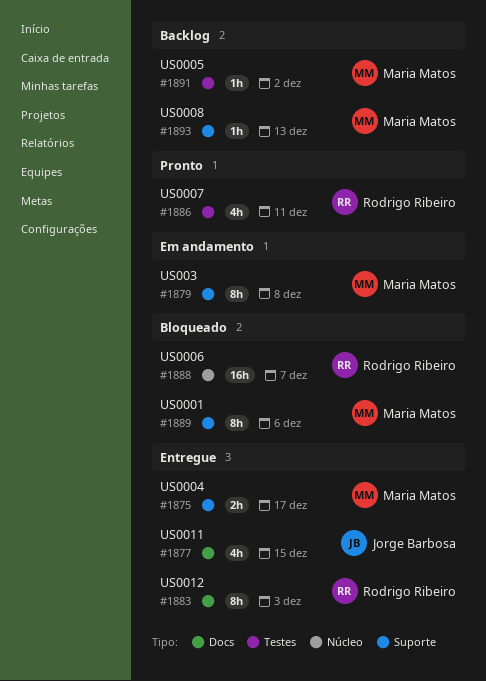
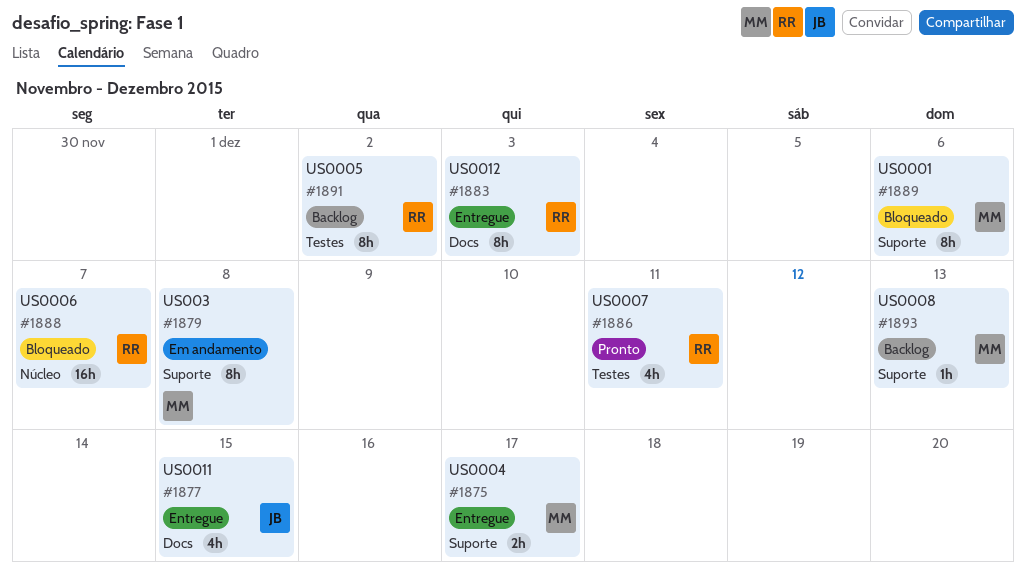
#1891, owner: Maria Matos -> Rodrigo Ribeiro
#1891, estimate: 1h -> 8h

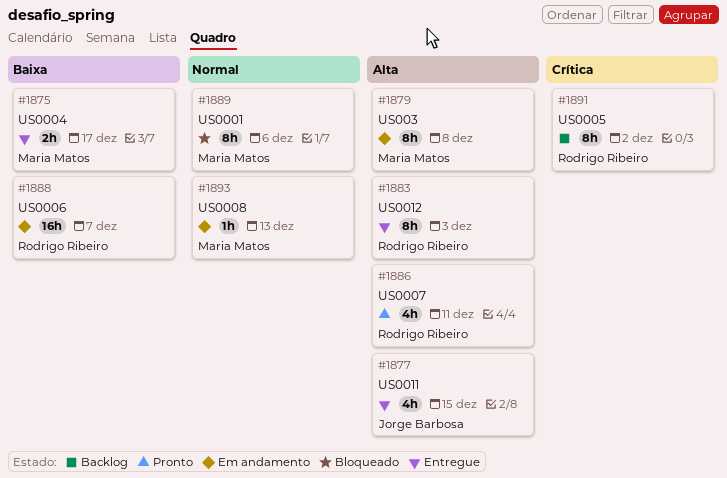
#1888, status: Bloqueado -> Em andamento
#1893, status: Backlog -> Em andamento

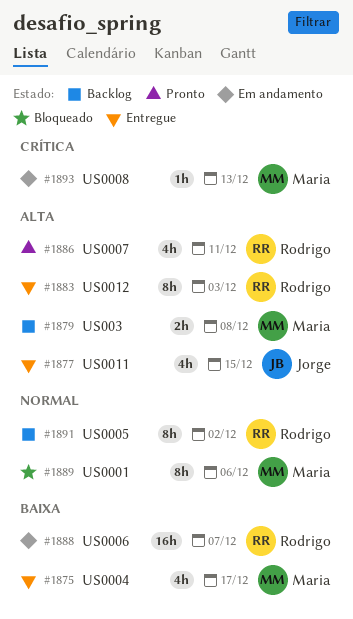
#1875, estimate: 2h -> 4h
#1879, status: Em andamento -> Backlog
#1879, estimate: 8h -> 2h
#1891, priority: Crítica -> Normal
#1893, priority: Normal -> Crítica

